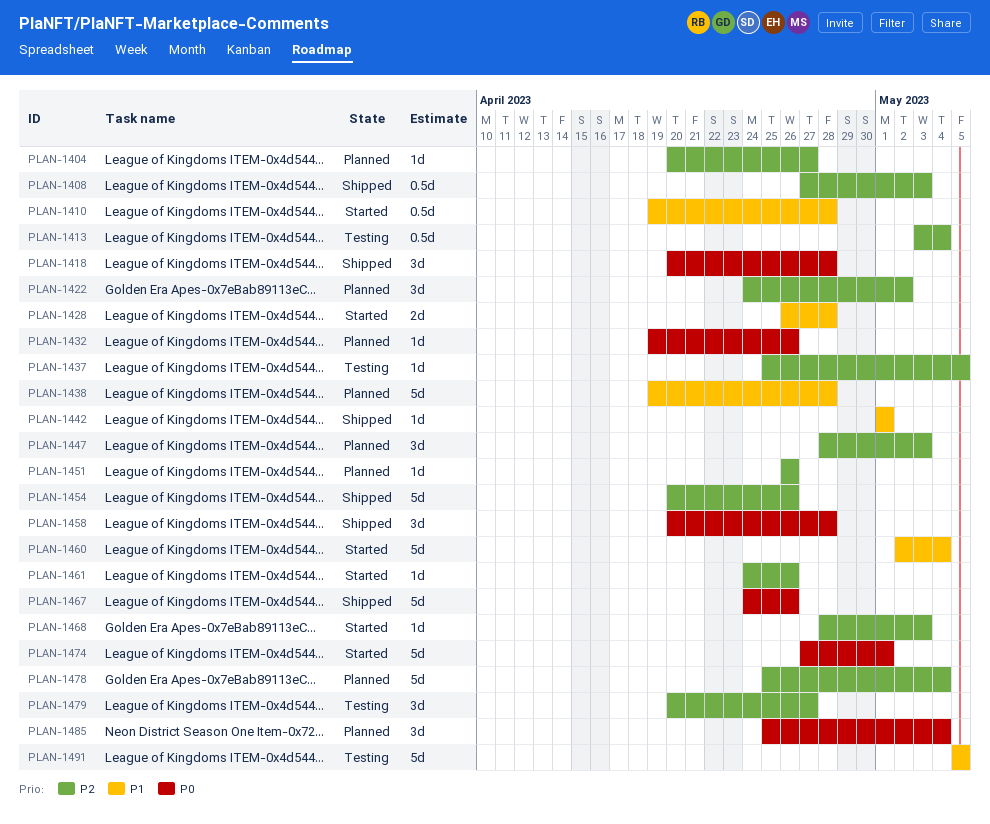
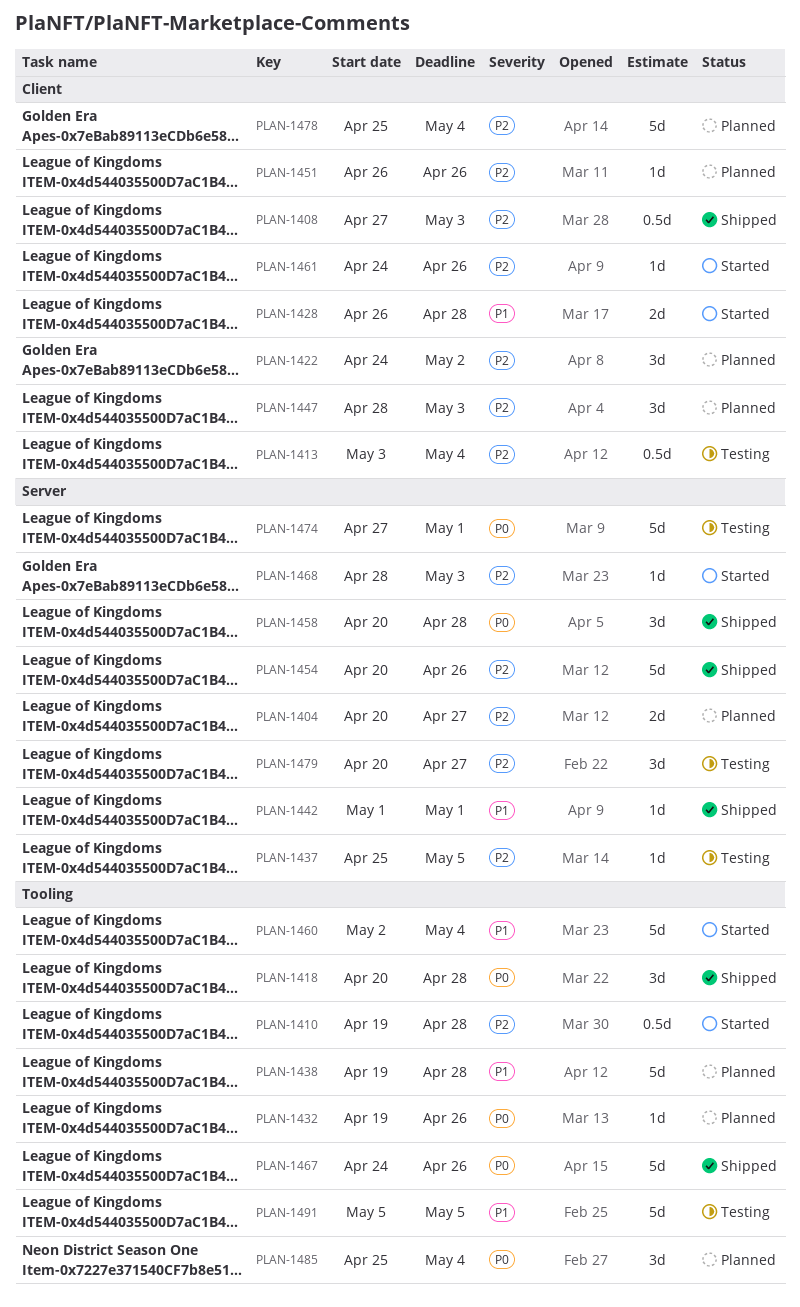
PLAN-1404, estimate: 1d -> 2d
PLAN-1410, priority: P1 -> P2
PLAN-1474, status: Started -> Testing

